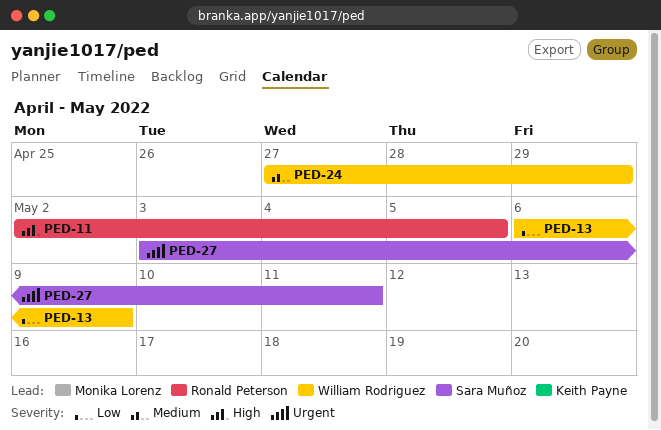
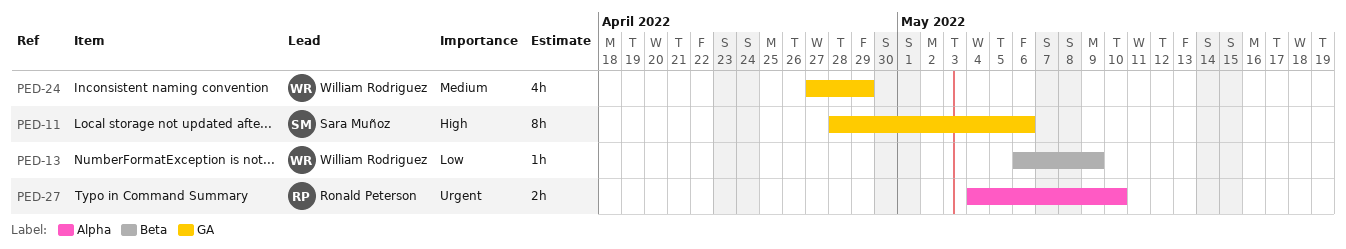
PED-11, owner: Ronald Peterson -> Sara Muñoz
PED-11, start: May 2 -> Apr 28
PED-11, due: May 5 -> May 6
PED-27, owner: Sara Muñoz -> Ronald Peterson
PED-27, start: May 3 -> May 4
PED-27, due: May 11 -> May 10

